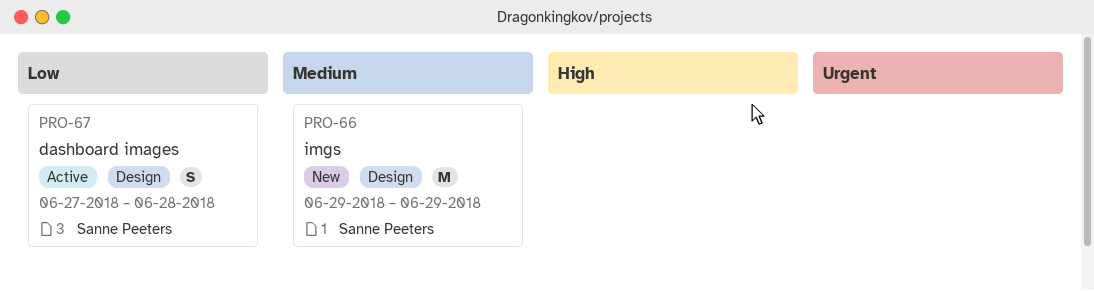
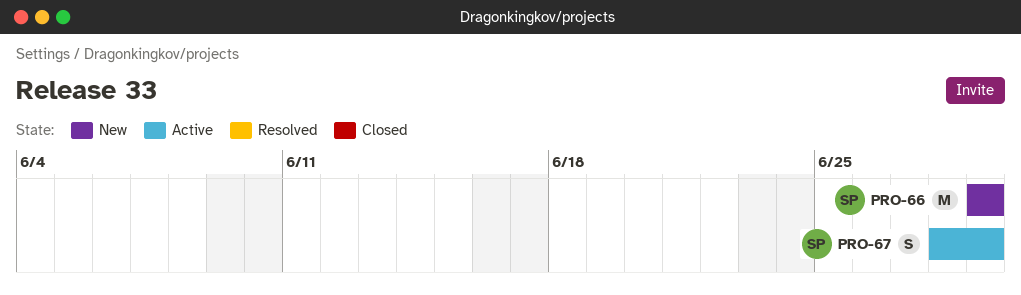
PRO-67, start: Jun 27 -> Jun 28
PRO-67, due: Jun 28 -> Jun 29

